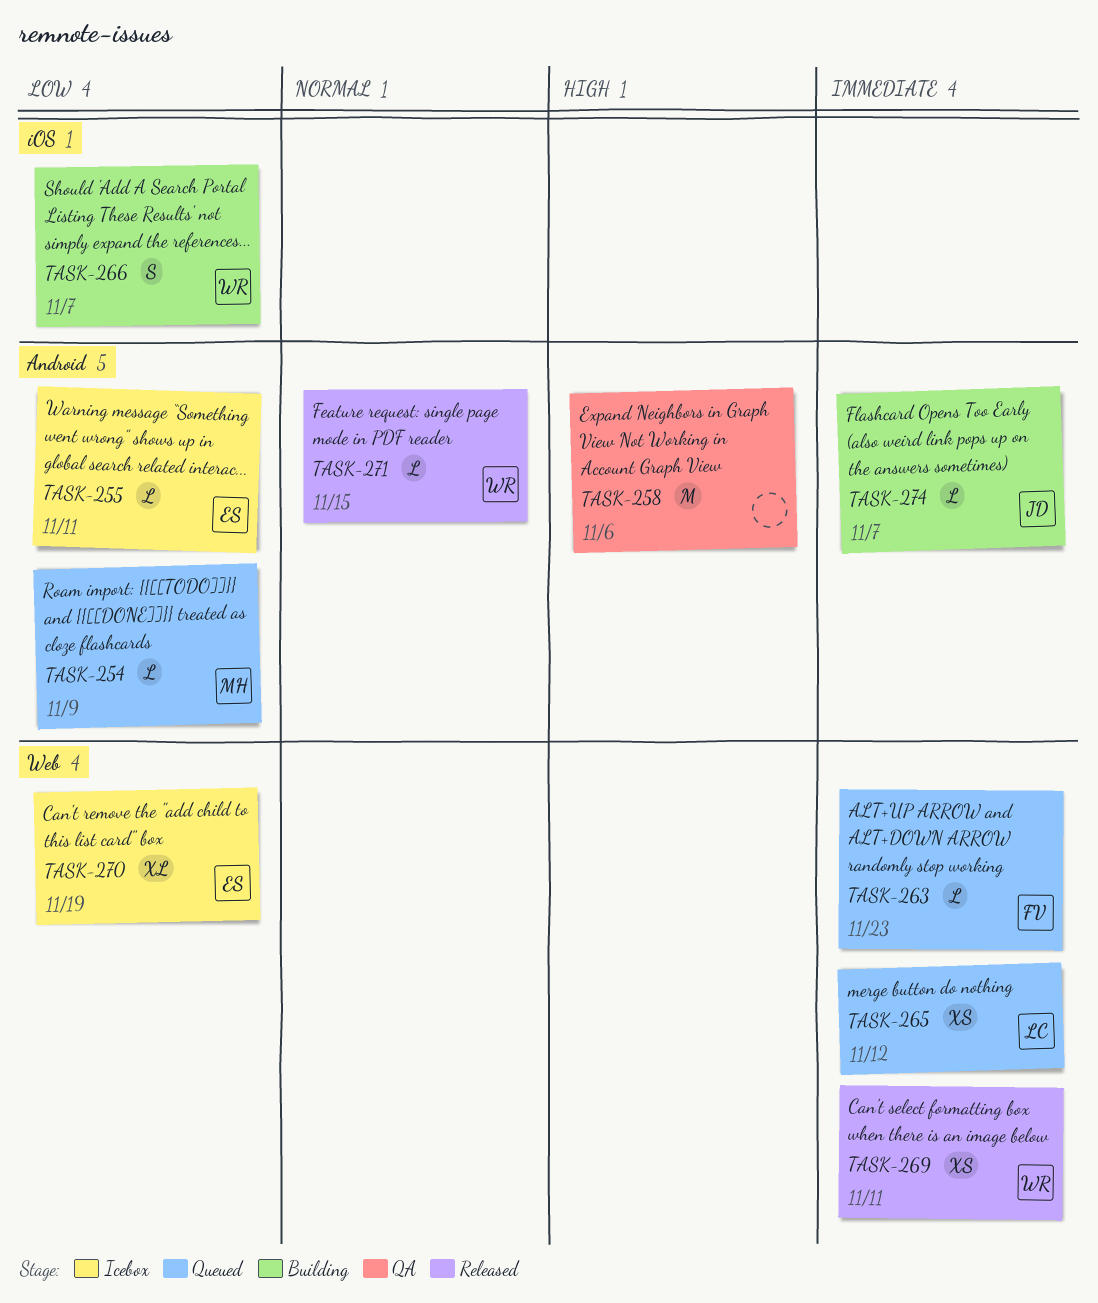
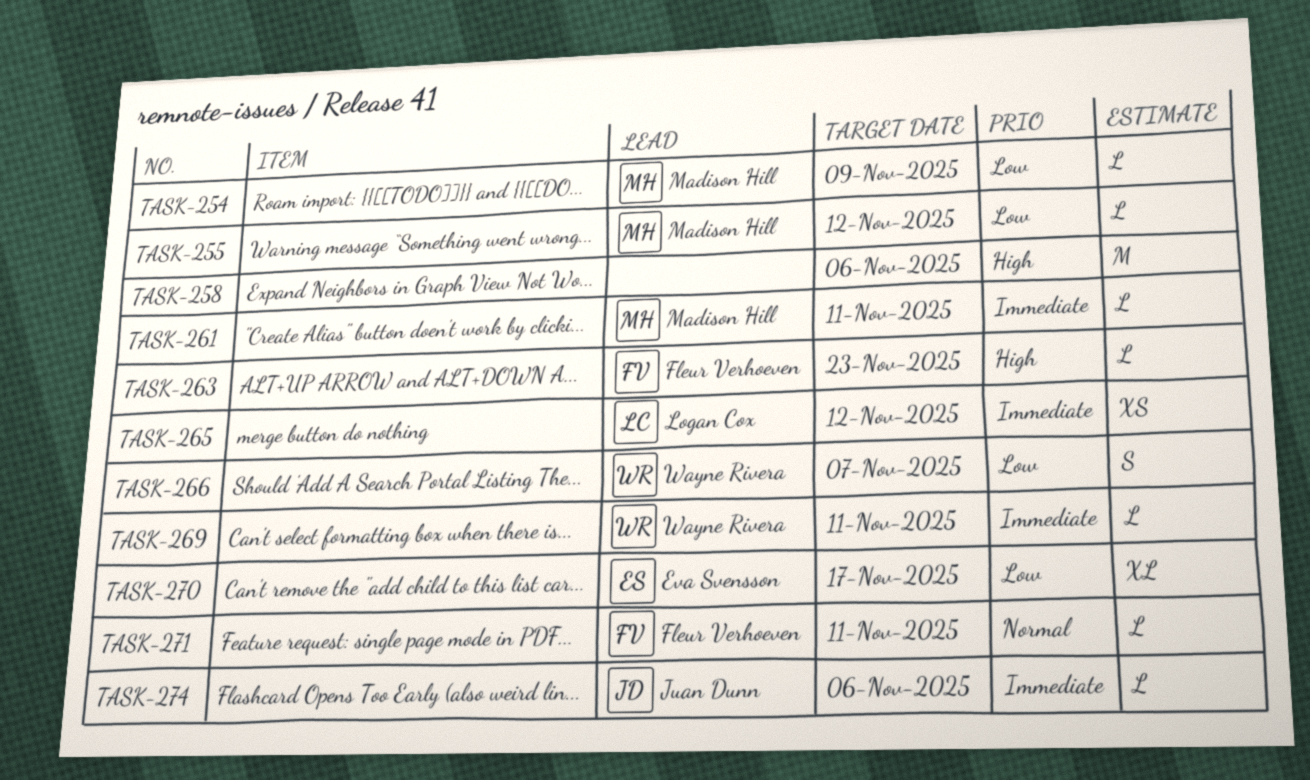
TASK-255, owner: Eva Svensson -> Madison Hill
TASK-255, due: Nov 11 -> Nov 12
TASK-261: none -> present
TASK-263, priority: Immediate -> High
TASK-269, estimate: XS -> L
TASK-270, due: Nov 19 -> Nov 17
TASK-271, owner: Wayne Rivera -> Fleur Verhoeven
TASK-271, due: Nov 15 -> Nov 11
TASK-274, due: Nov 7 -> Nov 6

